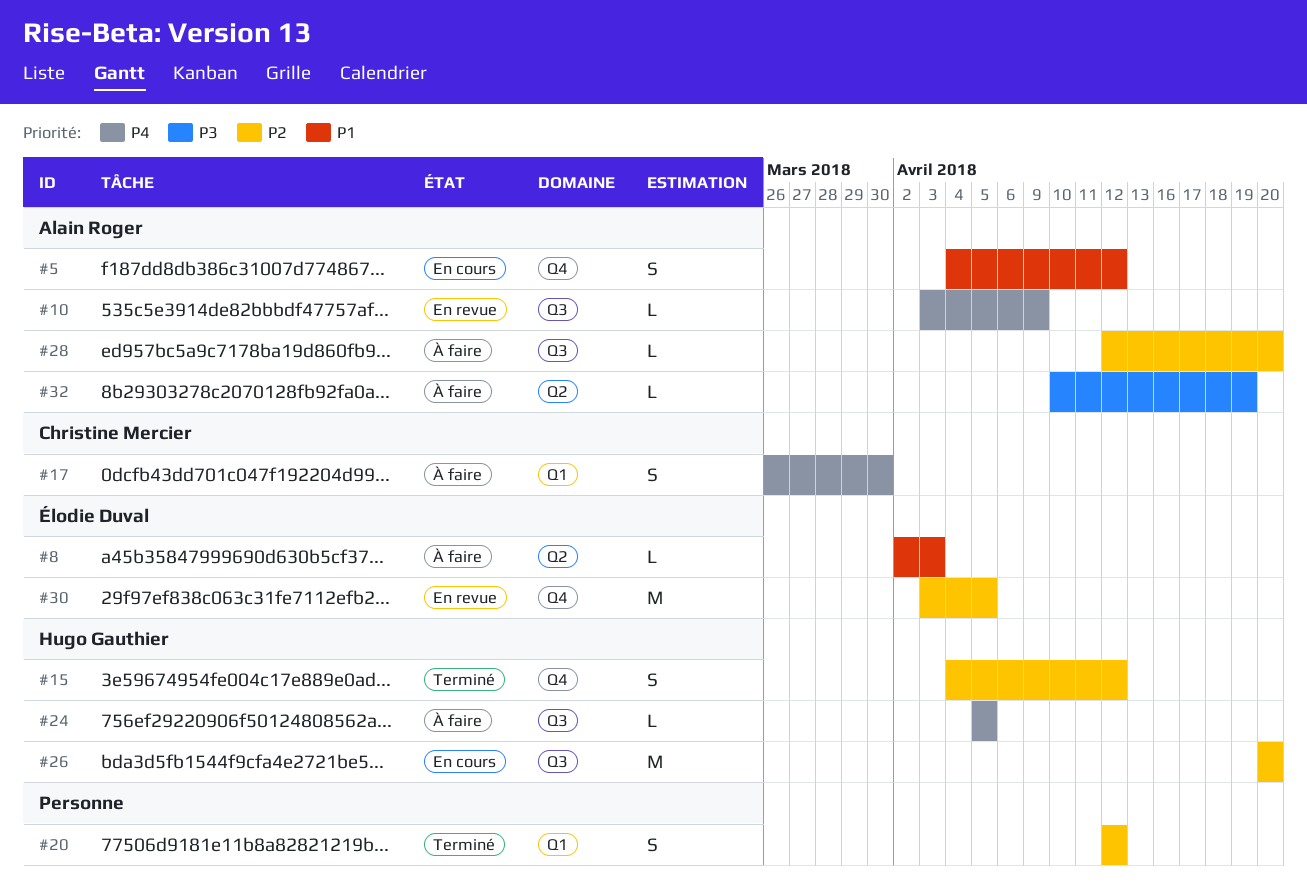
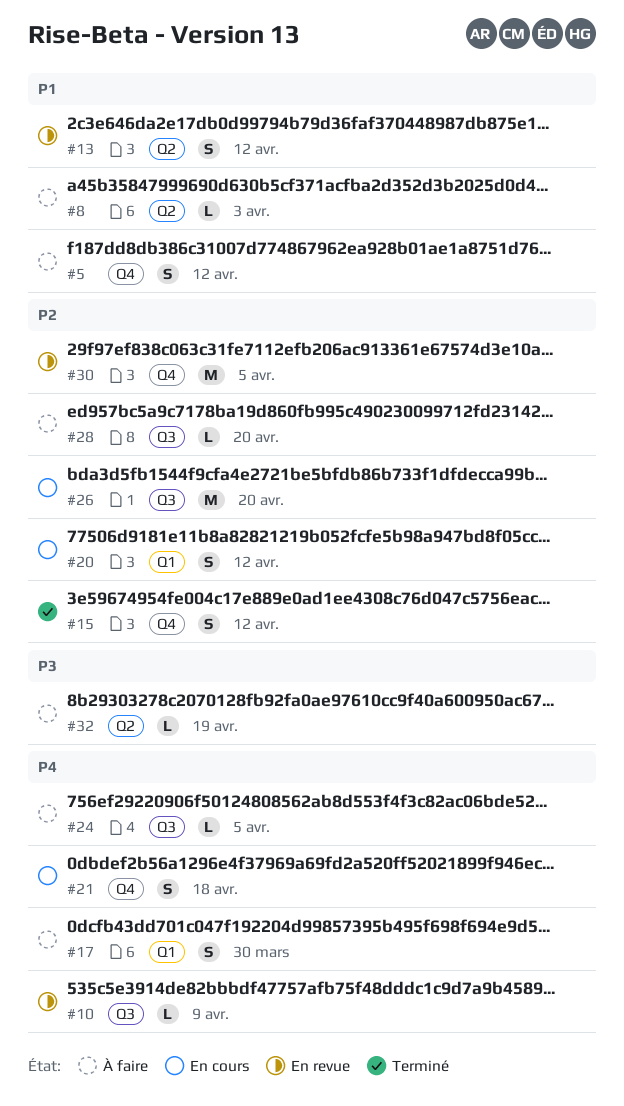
#5, status: En cours -> À faire
#13: none -> present
#20, status: Terminé -> En cours
#21: none -> present

